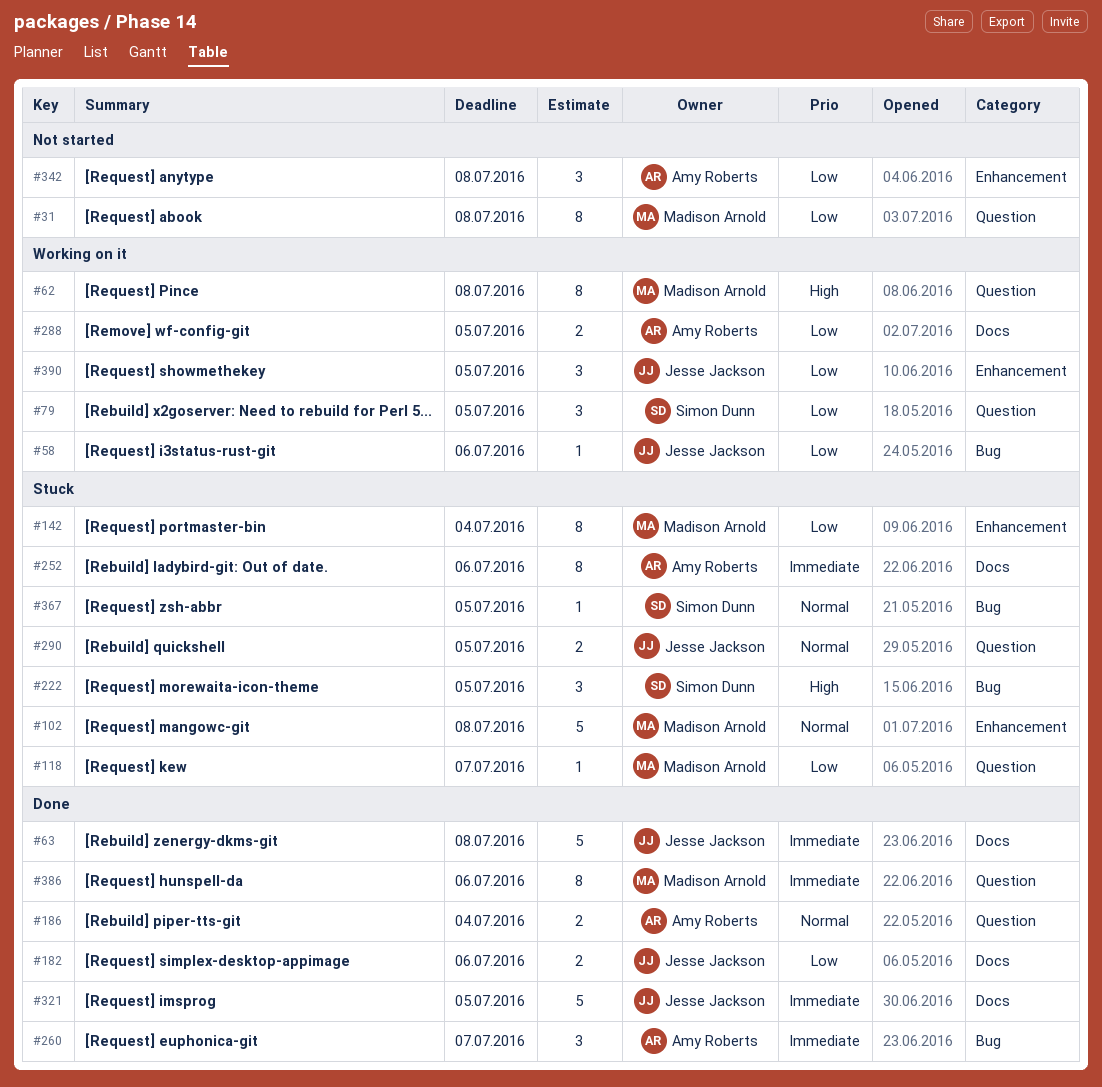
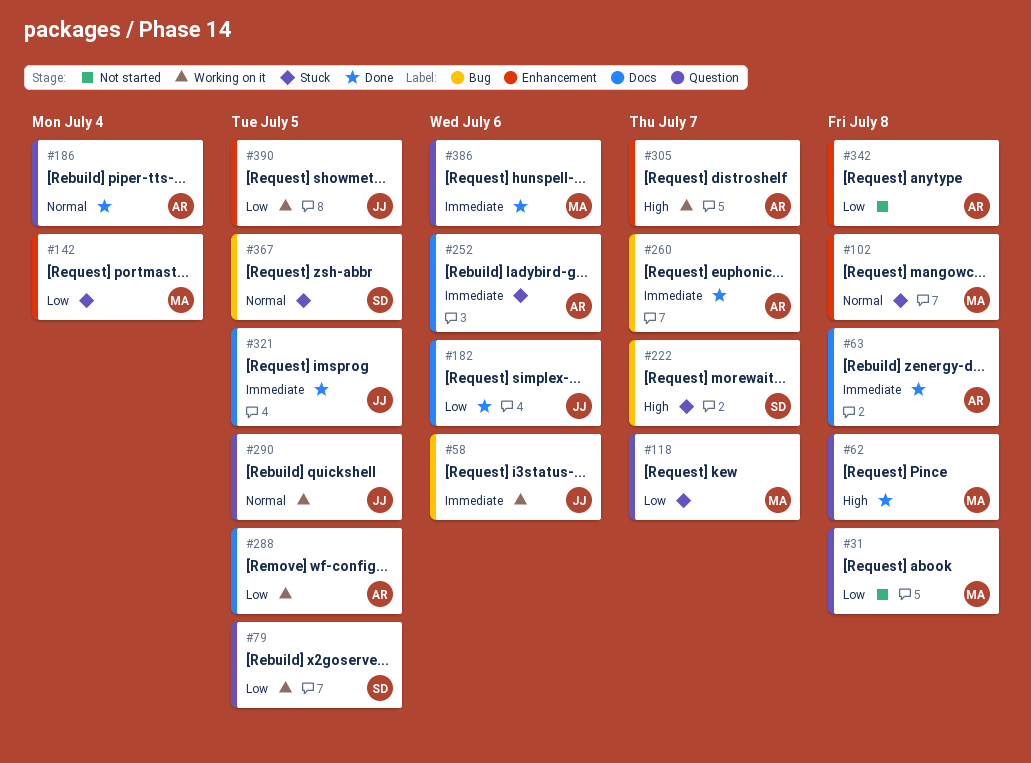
#58, priority: Low -> Immediate
#62, status: Working on it -> Done
#63, owner: Jesse Jackson -> Amy Roberts
#222, due: Jul 5 -> Jul 7
#290, status: Stuck -> Working on it
#305: none -> present

